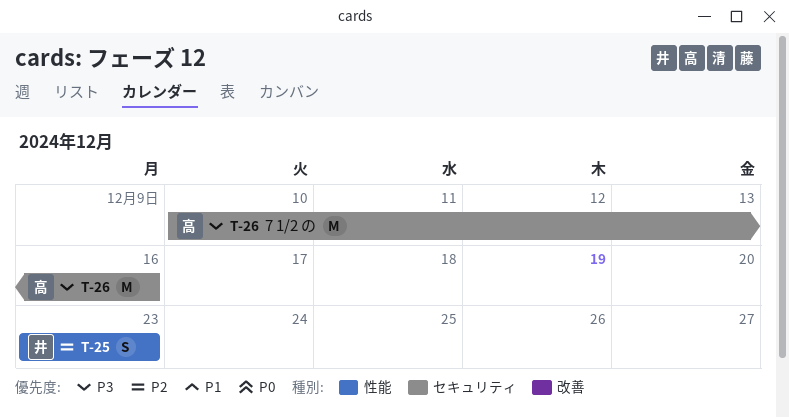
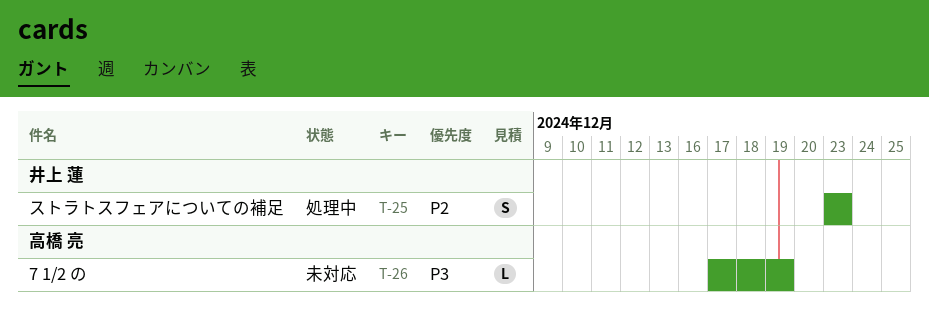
T-26, estimate: M -> L
T-26, start: Dec 10 -> Dec 17
T-26, due: Dec 16 -> Dec 19

